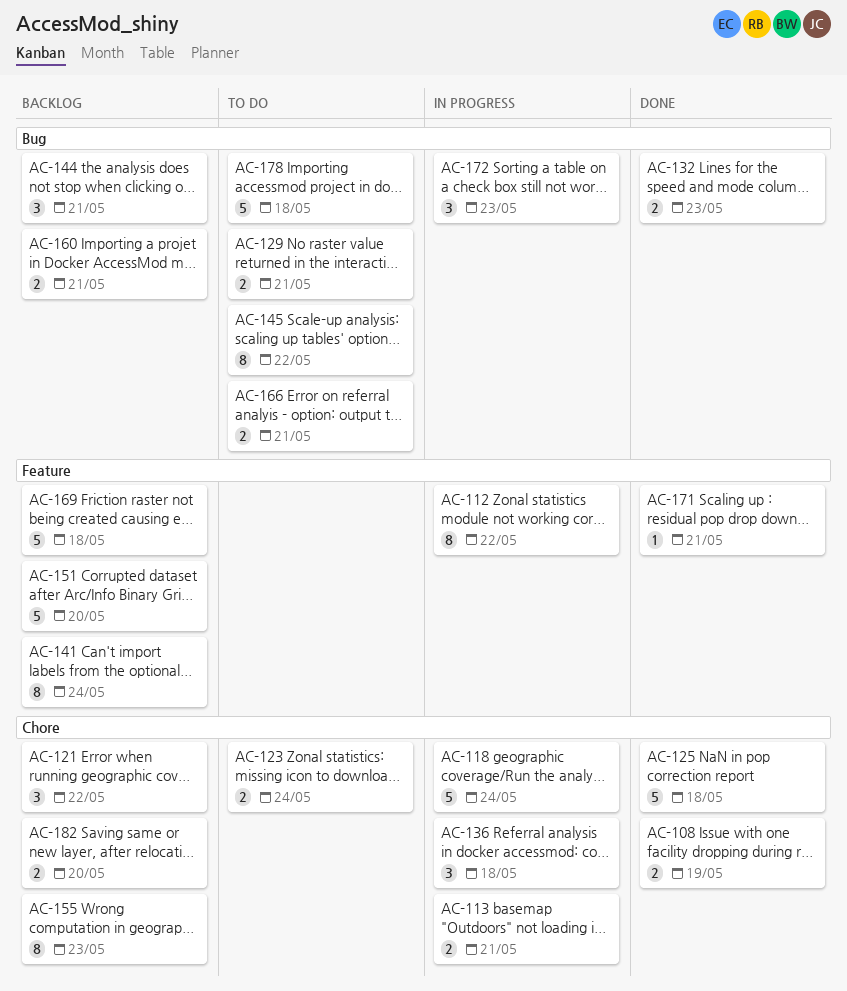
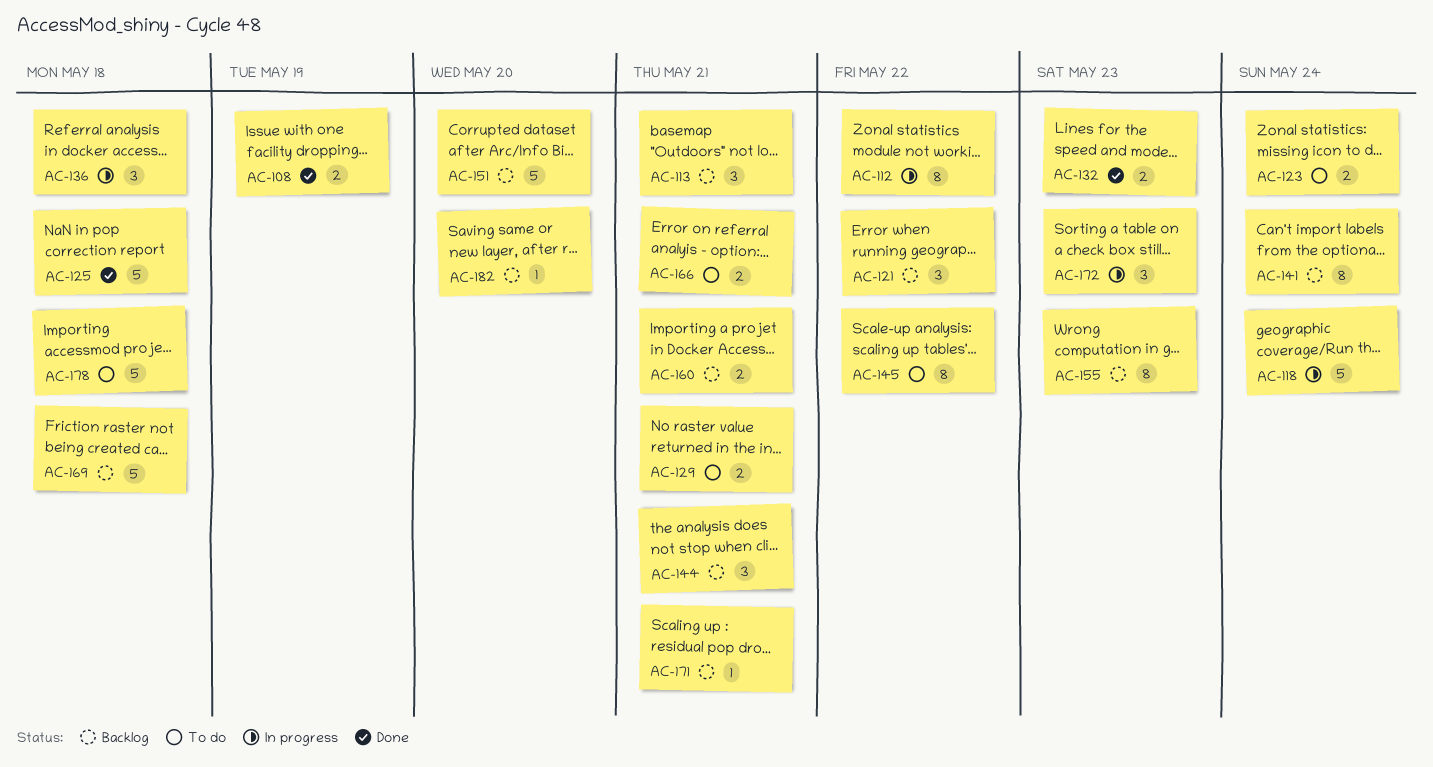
AC-113, status: In progress -> Backlog
AC-113, estimate: 2 -> 3
AC-171, status: Done -> Backlog
AC-182, estimate: 2 -> 1

